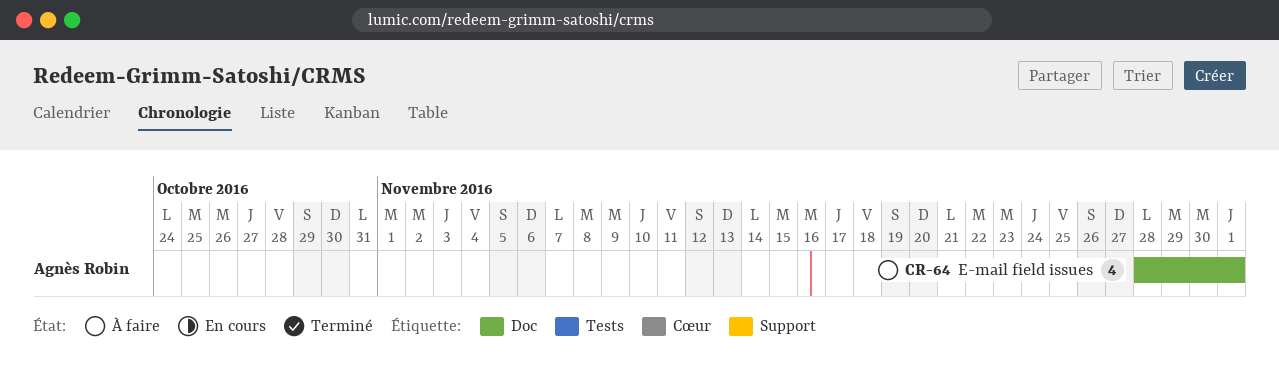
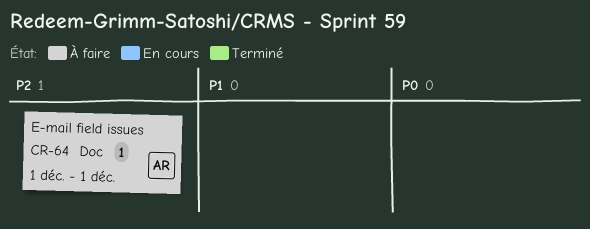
CR-64, estimate: 4 -> 1
CR-64, start: Nov 28 -> Dec 1

